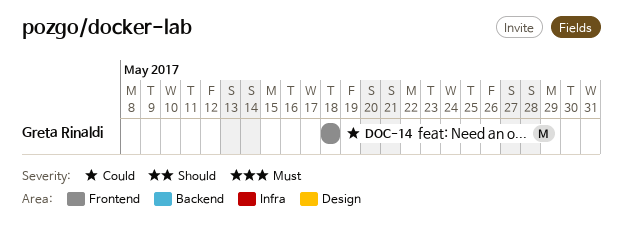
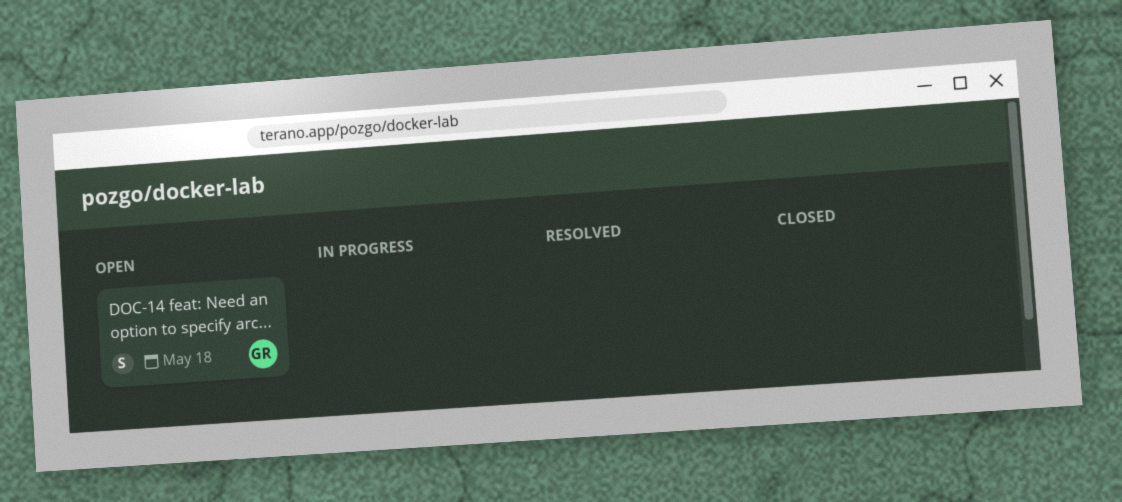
DOC-14, estimate: M -> S

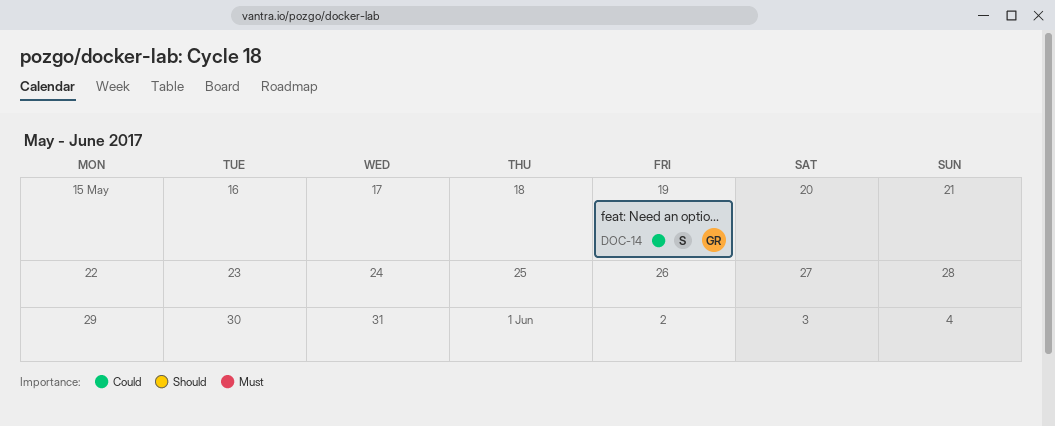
DOC-14, due: May 18 -> May 19

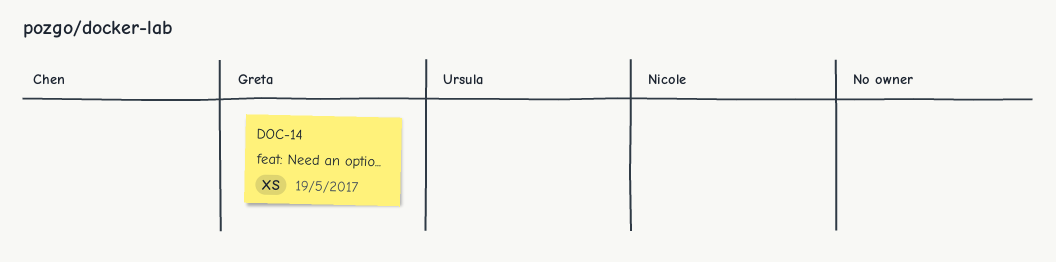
DOC-14, estimate: S -> XS

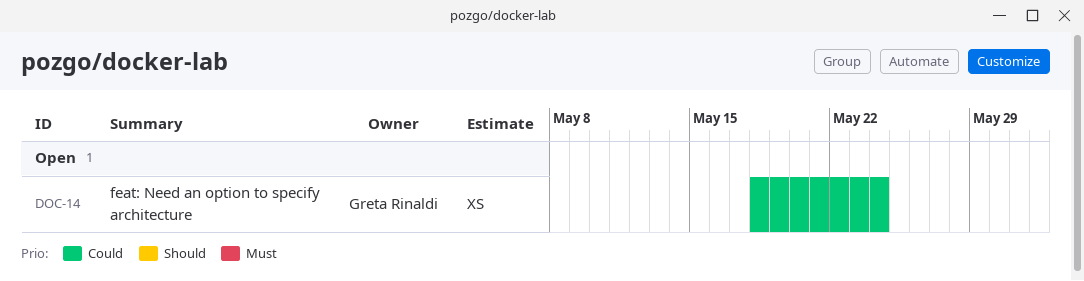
DOC-14, due: May 19 -> May 24

